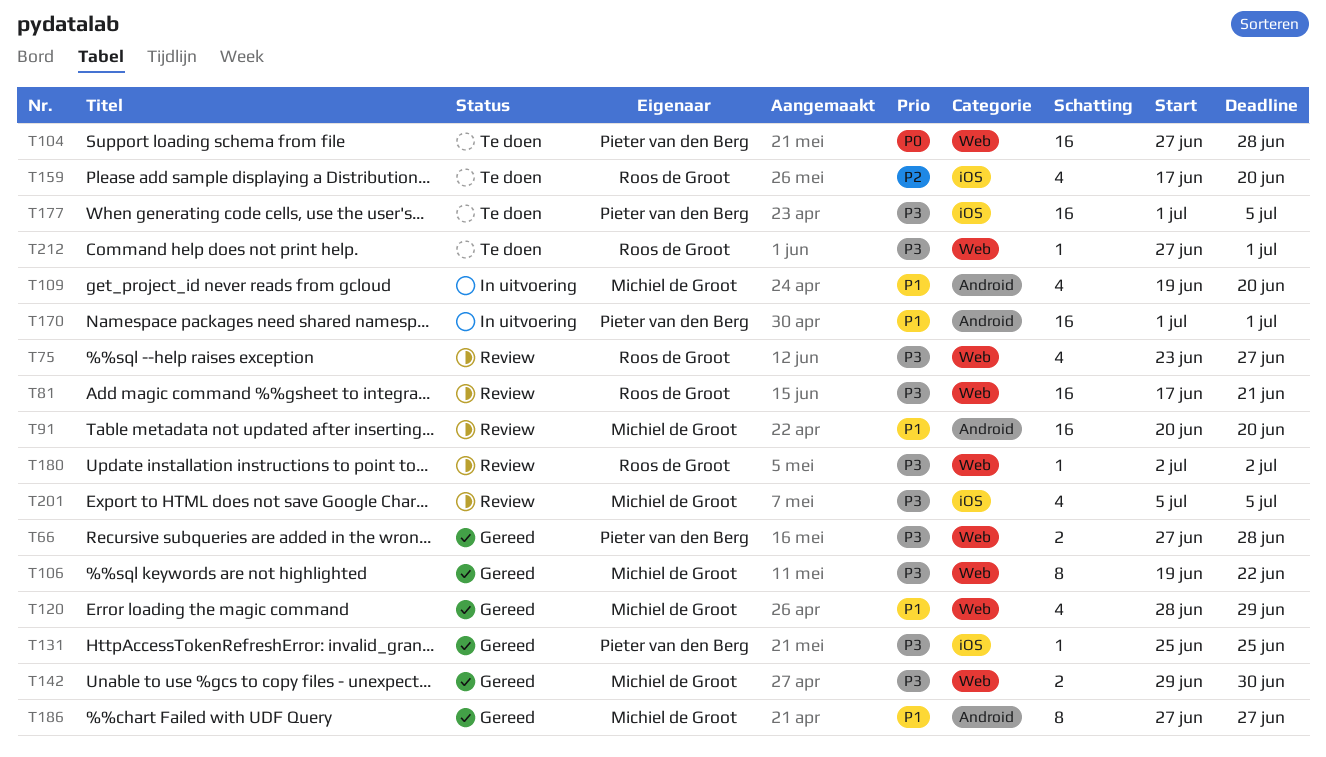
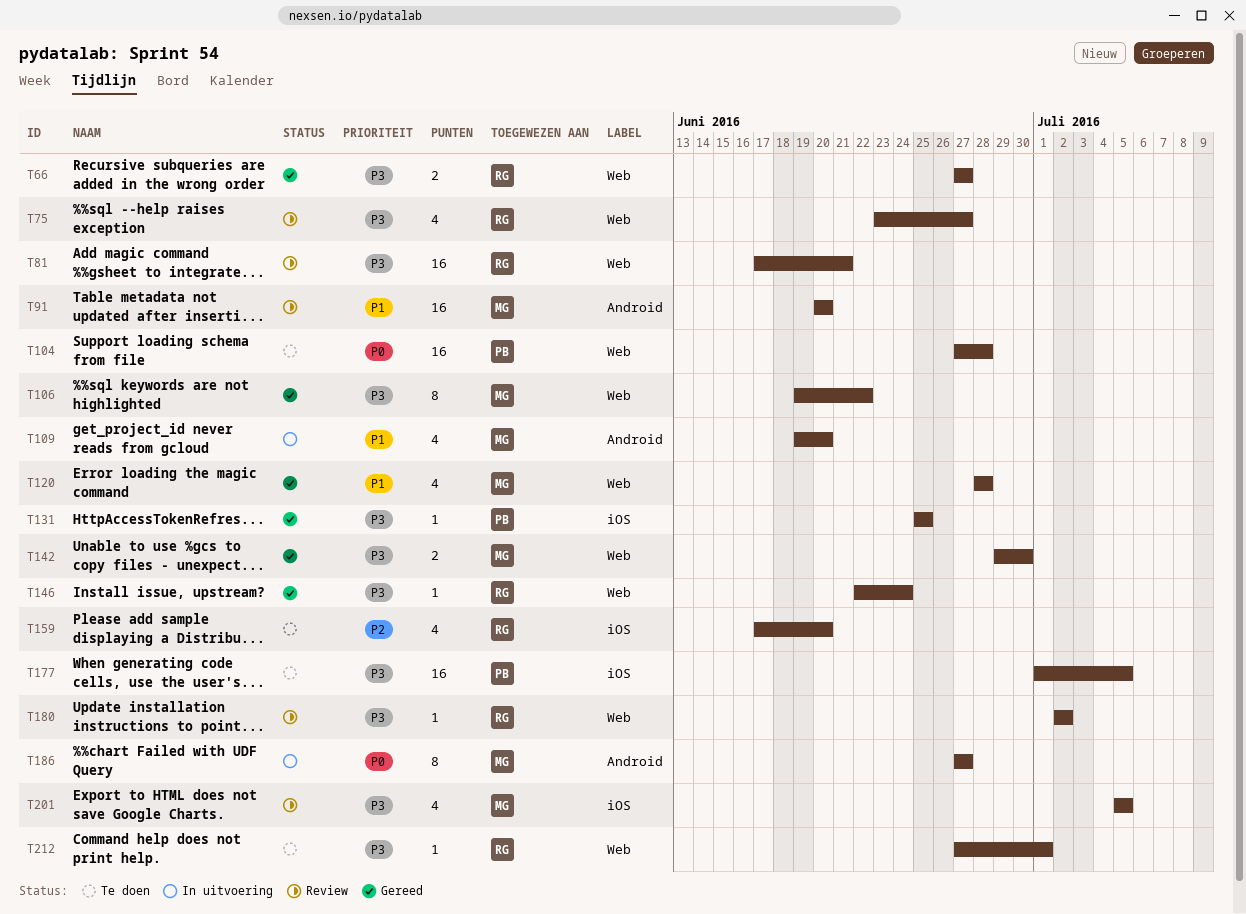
T66, owner: Pieter van den Berg -> Roos de Groot
T66, due: Jun 28 -> Jun 27
T120, due: Jun 29 -> Jun 28
T146: none -> present
T170: present -> none
T186, status: Gereed -> In uitvoering
T186, priority: P1 -> P0

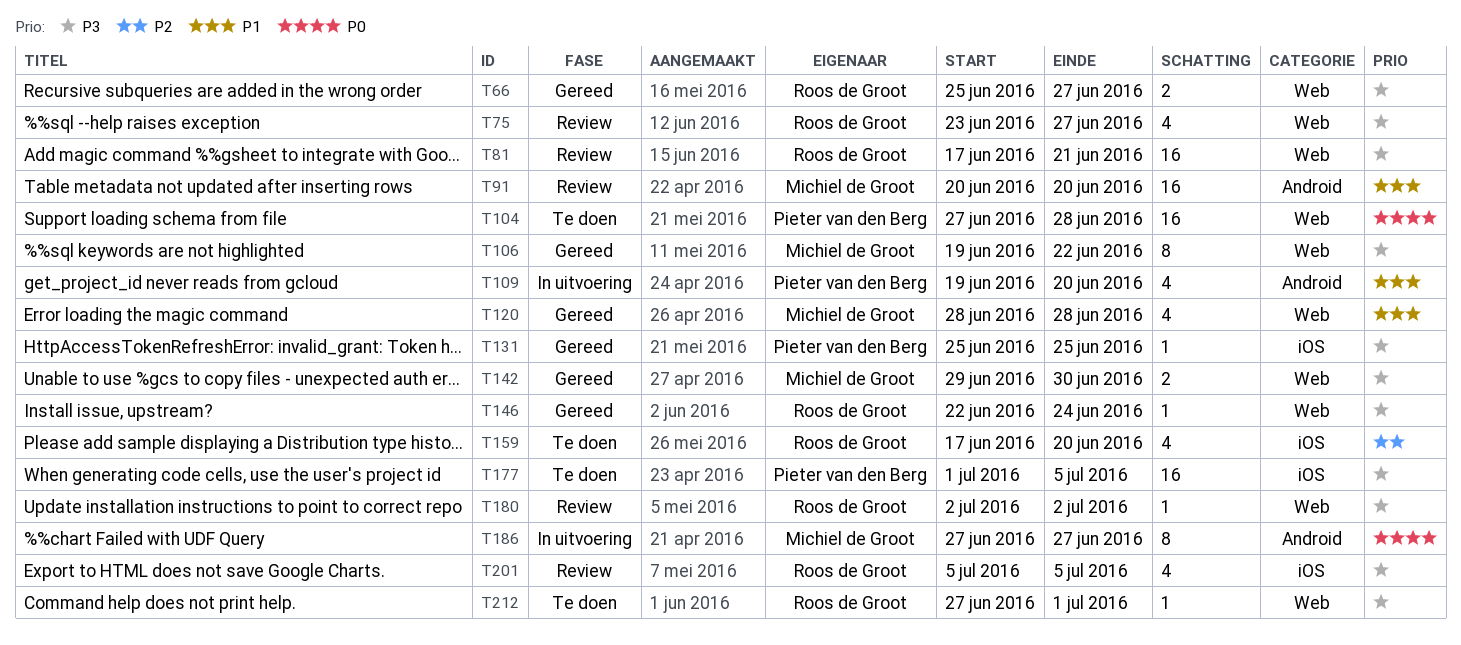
T66, start: Jun 27 -> Jun 25
T109, owner: Michiel de Groot -> Pieter van den Berg
T201, owner: Michiel de Groot -> Roos de Groot

